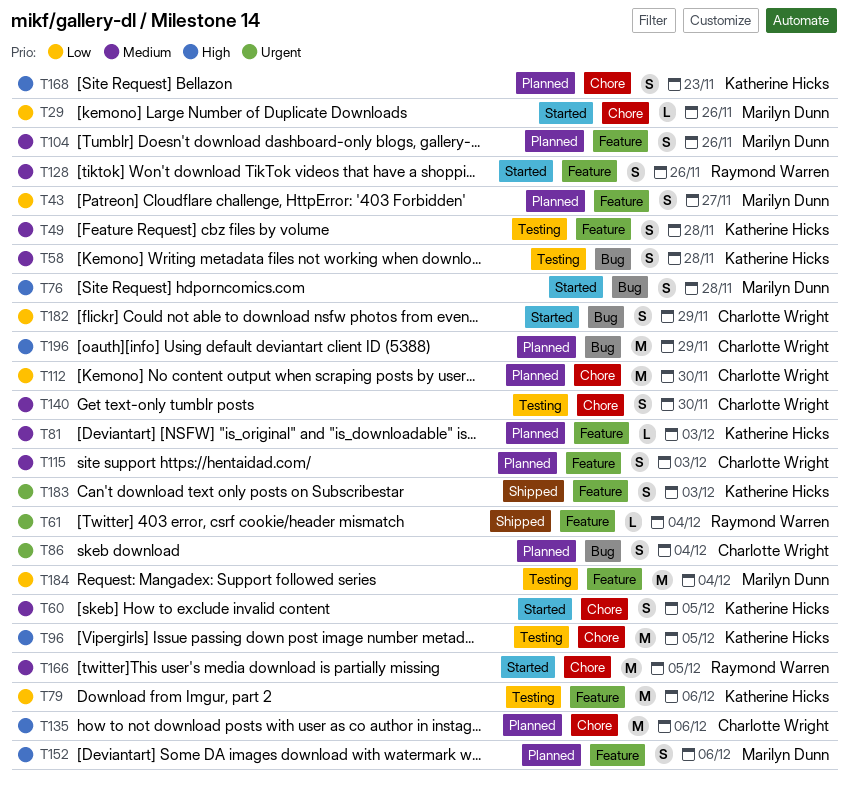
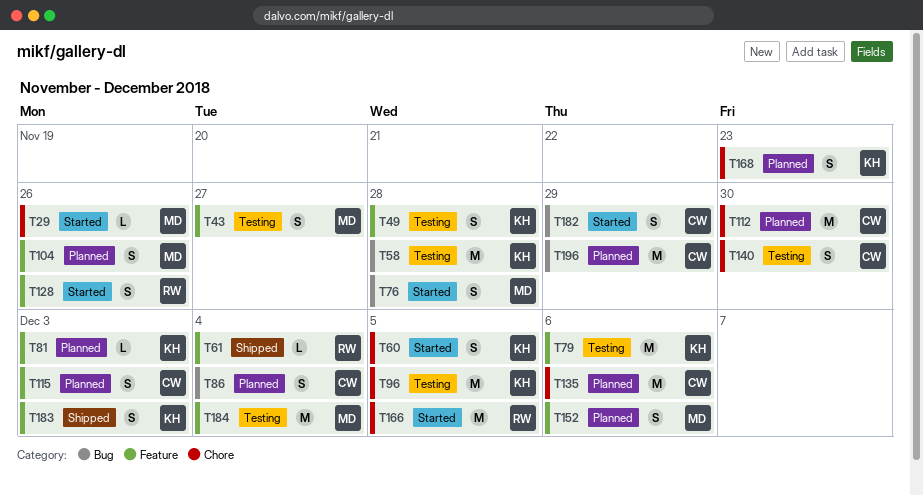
T43, status: Planned -> Testing
T58, estimate: S -> M

